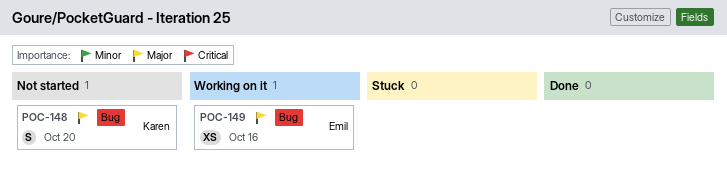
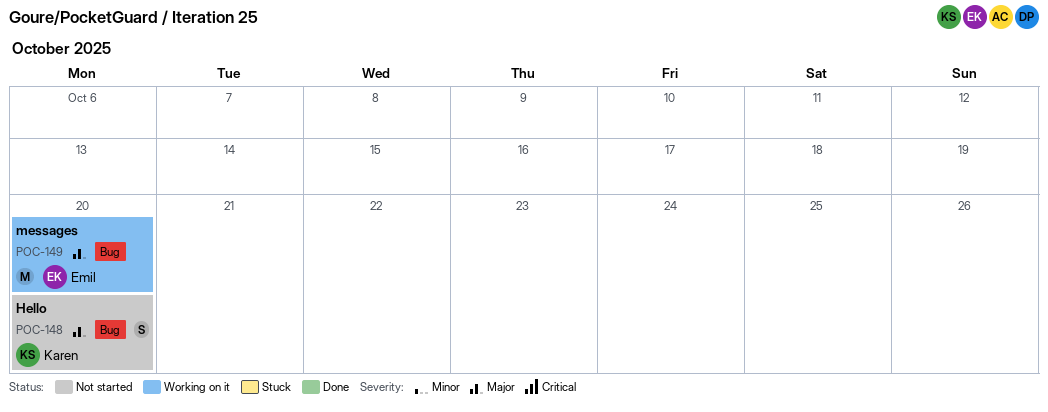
POC-149, estimate: XS -> M
POC-149, due: Oct 16 -> Oct 20

